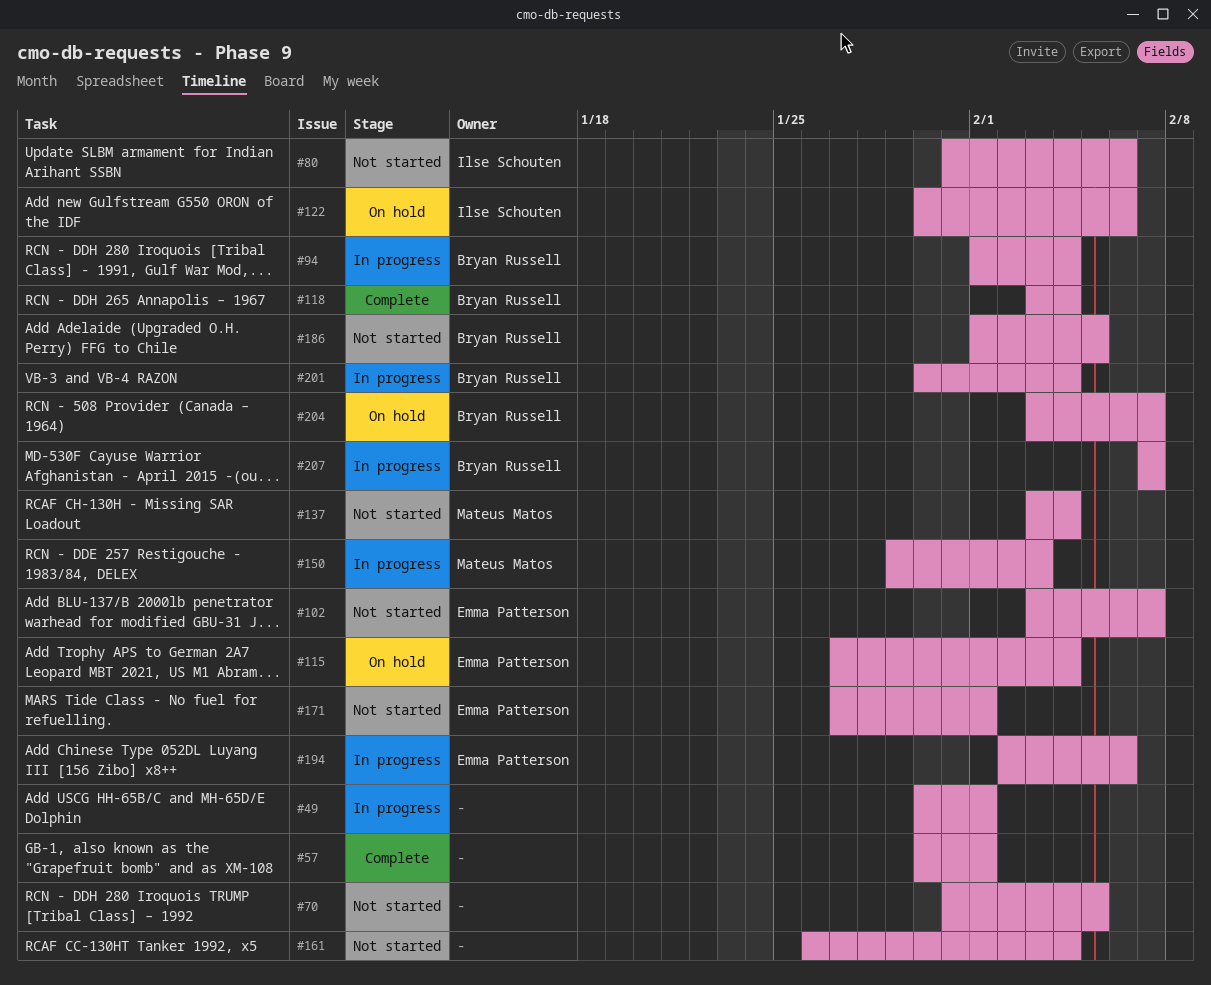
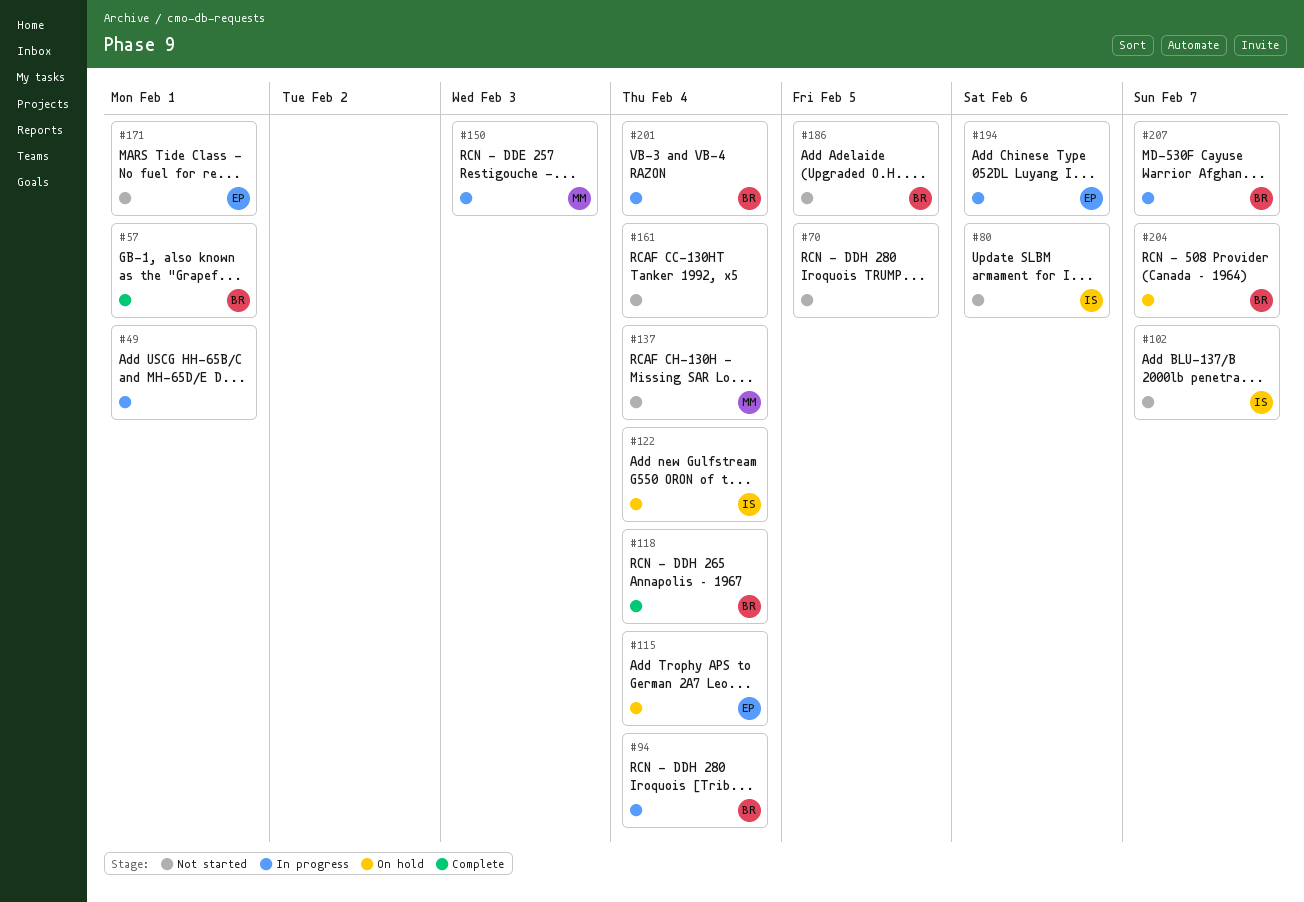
#57, owner: none -> Bryan Russell
#102, owner: Emma Patterson -> Ilse Schouten
#122, due: Feb 6 -> Feb 4

